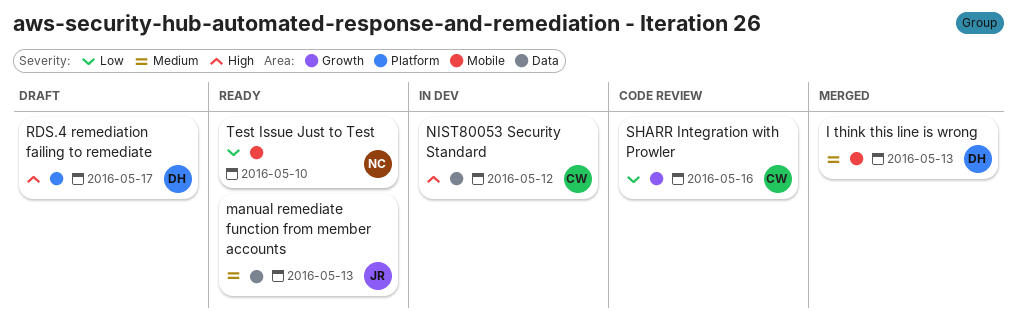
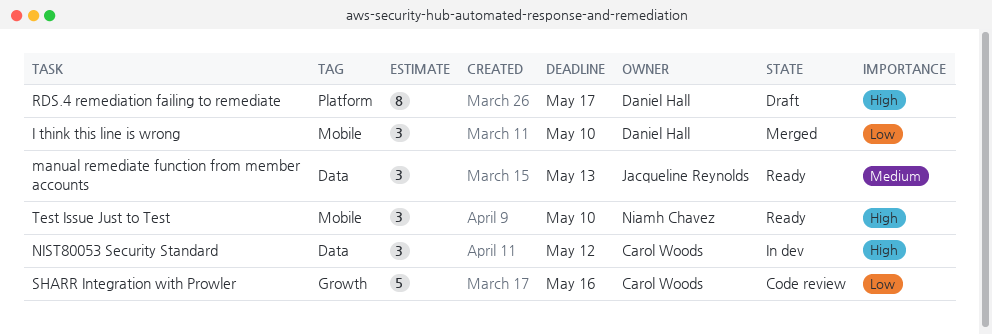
I think this line is wrong, priority: Medium -> Low
I think this line is wrong, due: May 13 -> May 10
Test Issue Just to Test, priority: Low -> High

